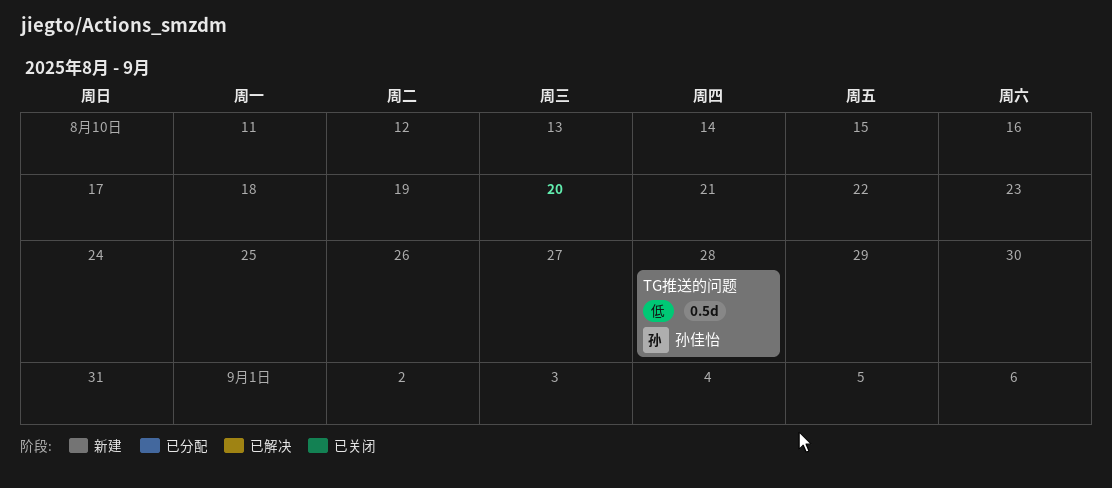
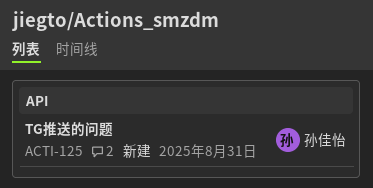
TG推送的问题, due: Aug 28 -> Aug 31

